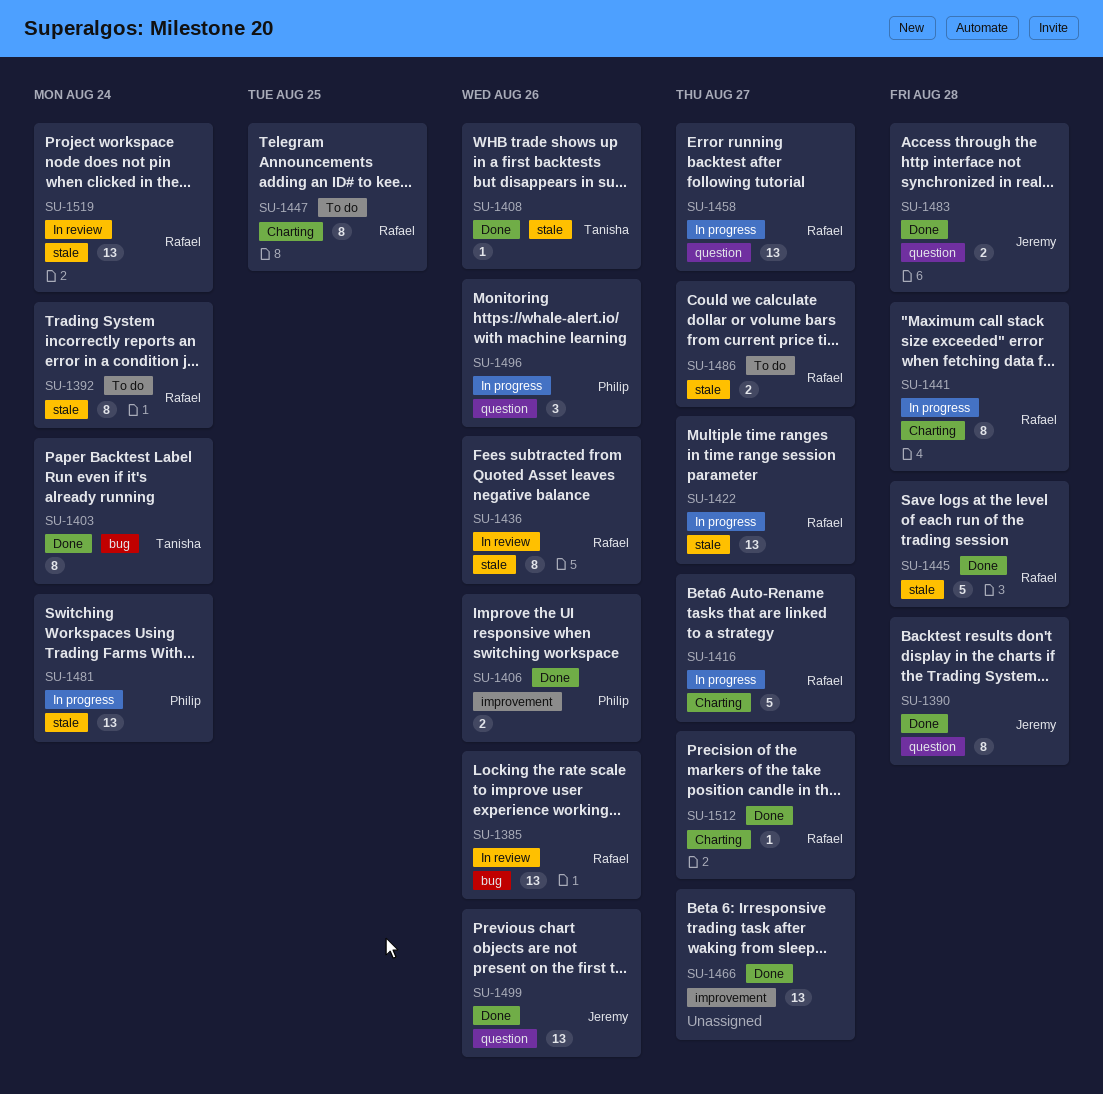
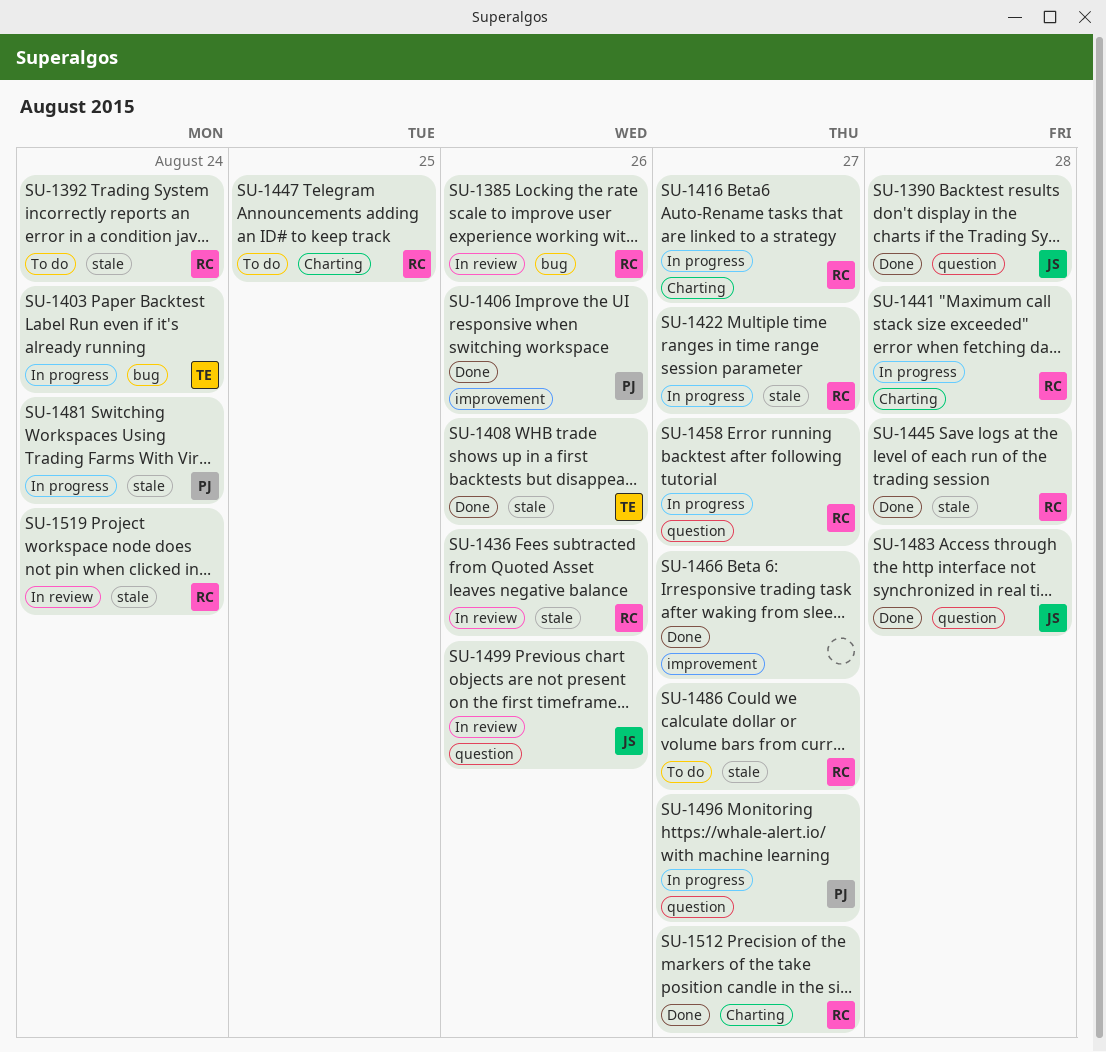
SU-1403, status: Done -> In progress
SU-1496, due: Aug 26 -> Aug 27
SU-1499, status: Done -> In review

